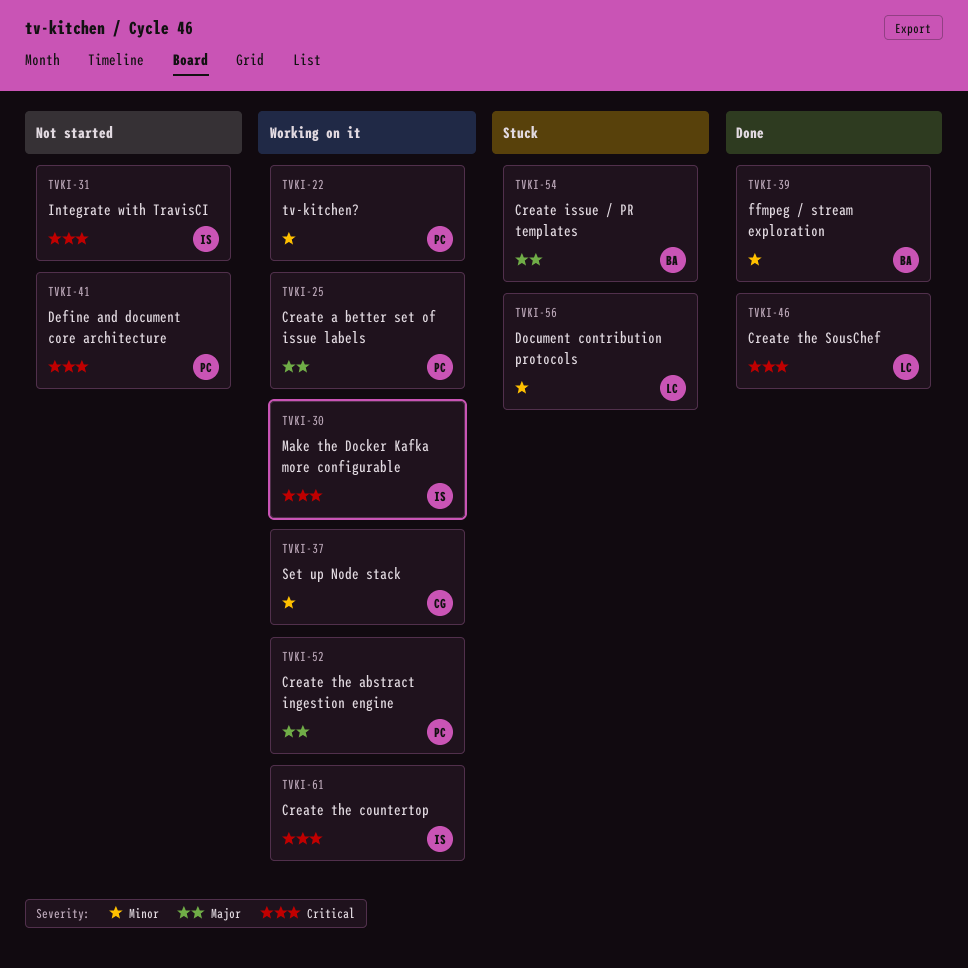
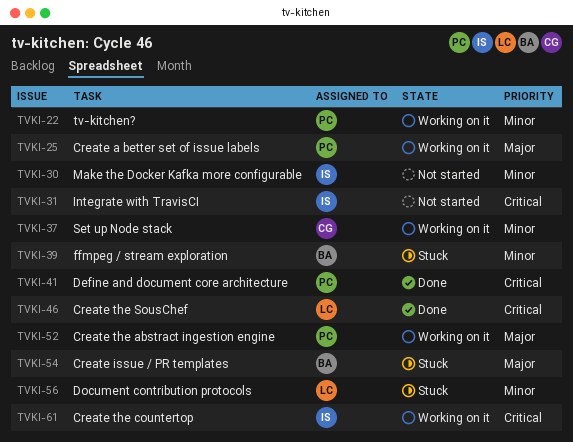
TVKI-30, status: Working on it -> Not started
TVKI-30, priority: Critical -> Minor
TVKI-39, status: Done -> Stuck
TVKI-41, status: Not started -> Done

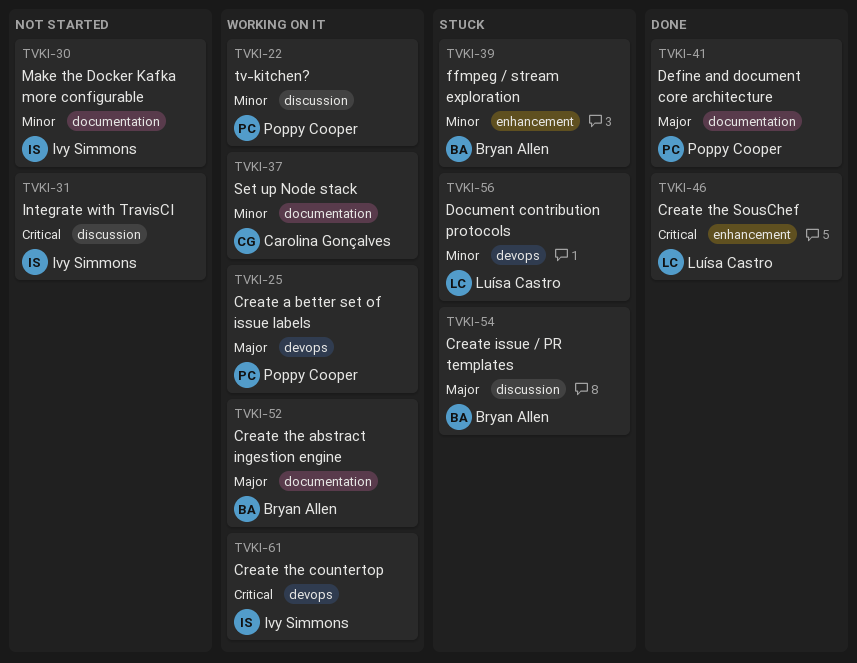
TVKI-41, priority: Critical -> Major
TVKI-52, owner: Poppy Cooper -> Bryan Allen

